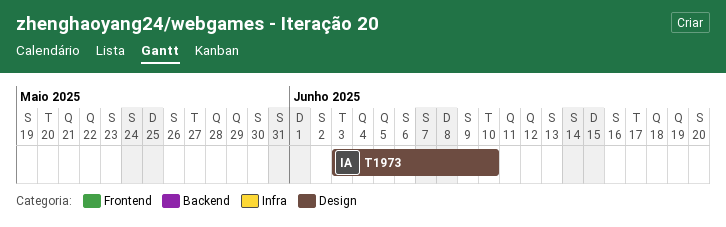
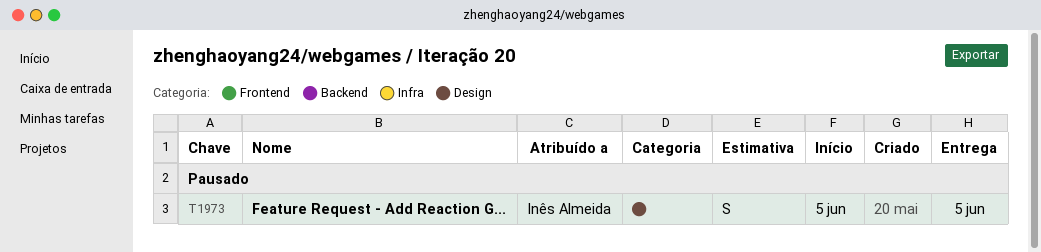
T1973, start: Jun 3 -> Jun 5
T1973, due: Jun 10 -> Jun 5

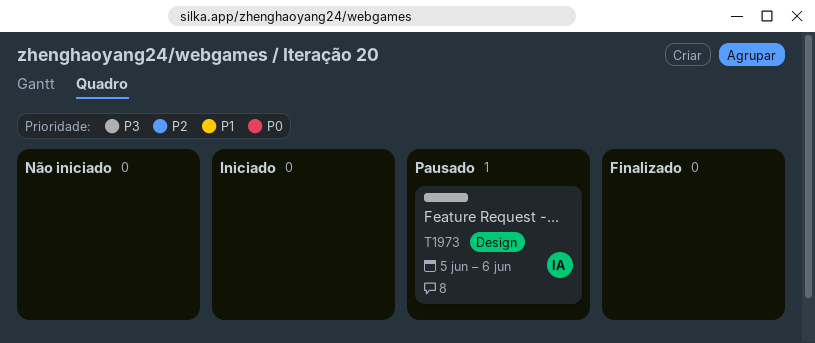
T1973, due: Jun 5 -> Jun 6

